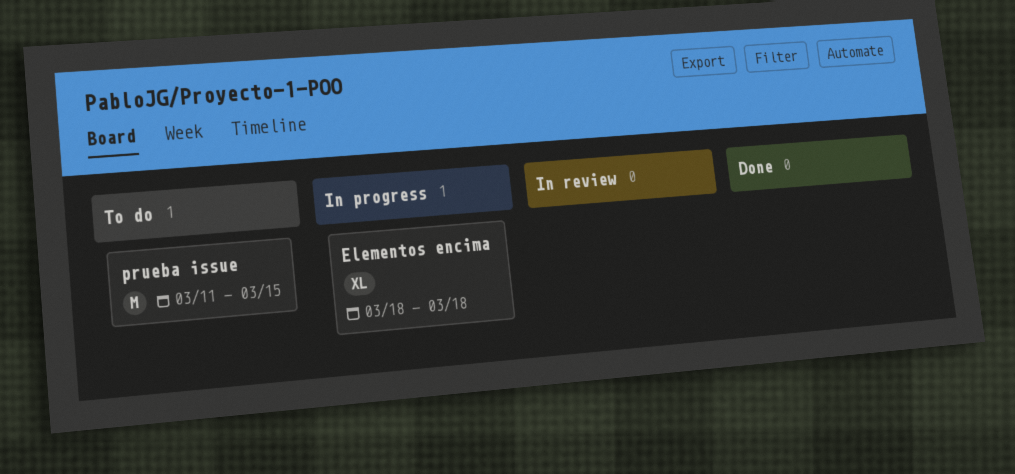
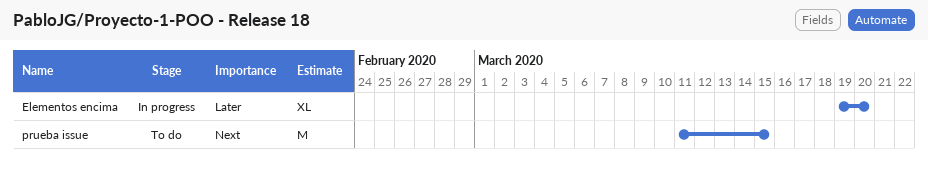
Elementos encima, start: Mar 18 -> Mar 19
Elementos encima, due: Mar 18 -> Mar 20

